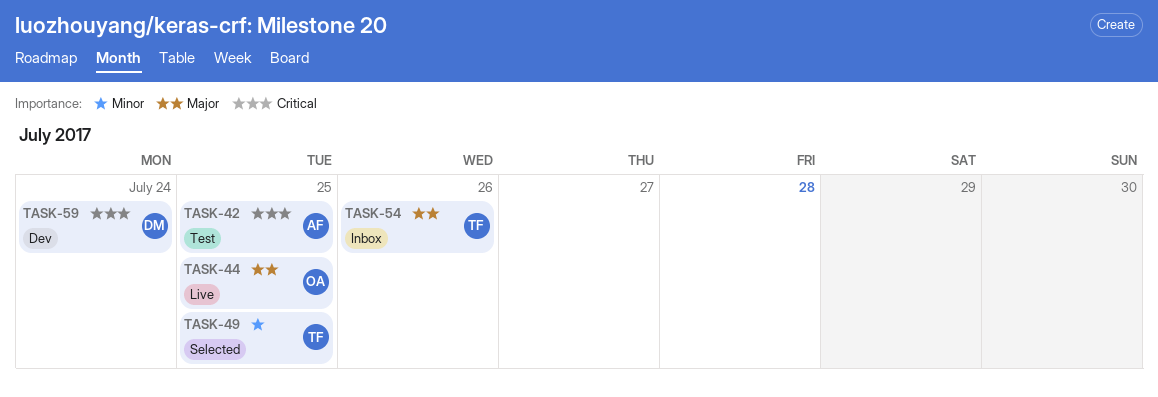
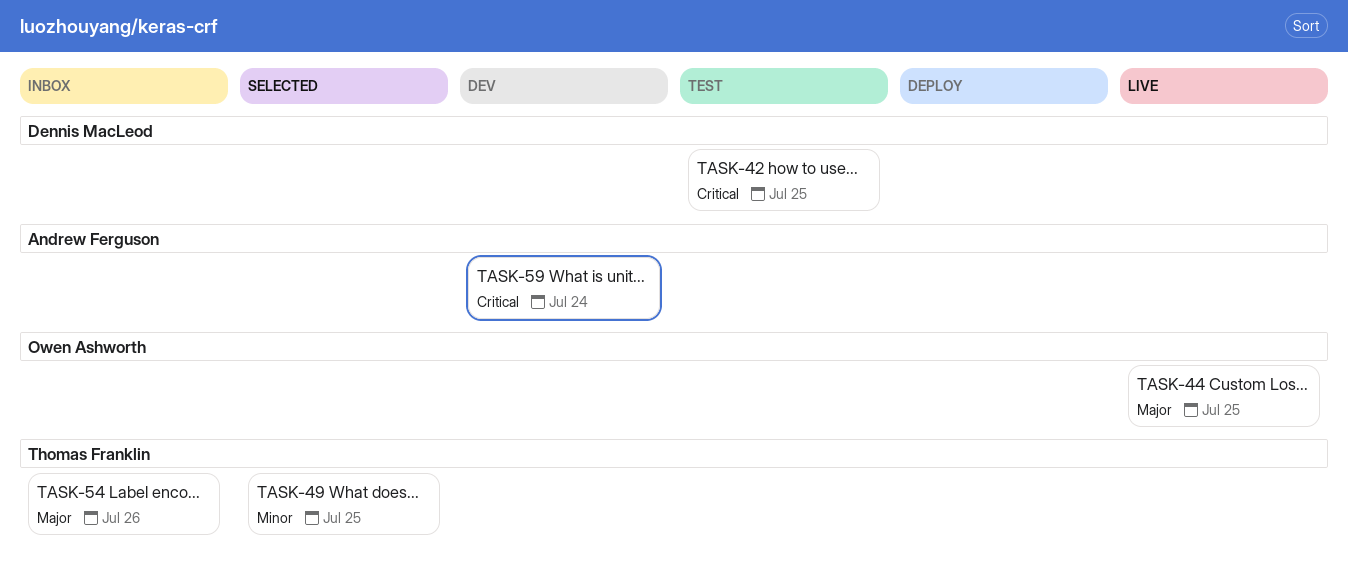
TASK-42, owner: Andrew Ferguson -> Dennis MacLeod
TASK-59, owner: Dennis MacLeod -> Andrew Ferguson

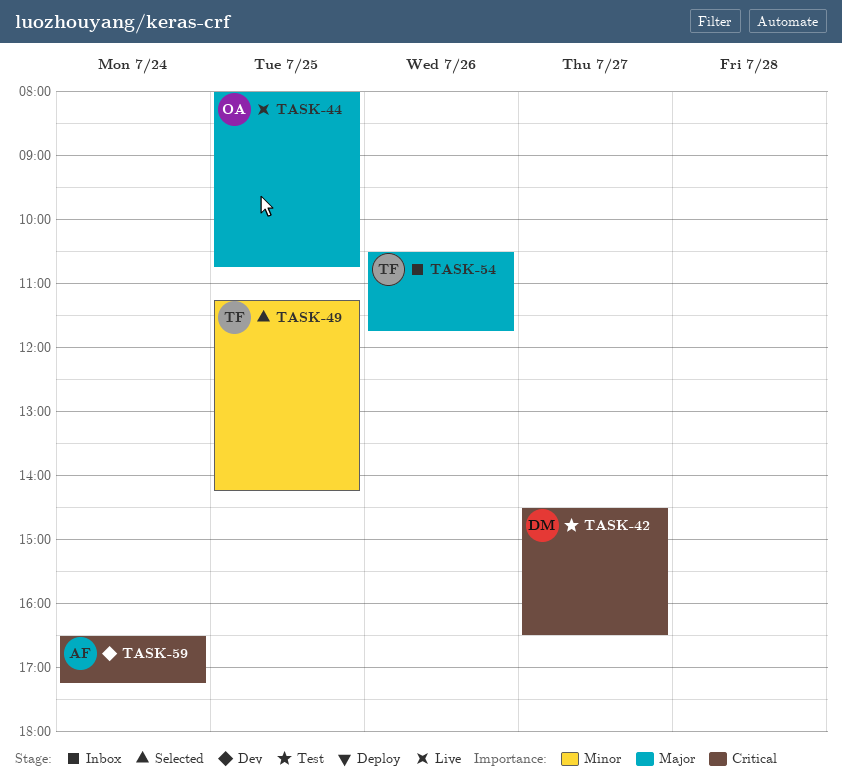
TASK-42, day: Jul 25 -> Jul 27

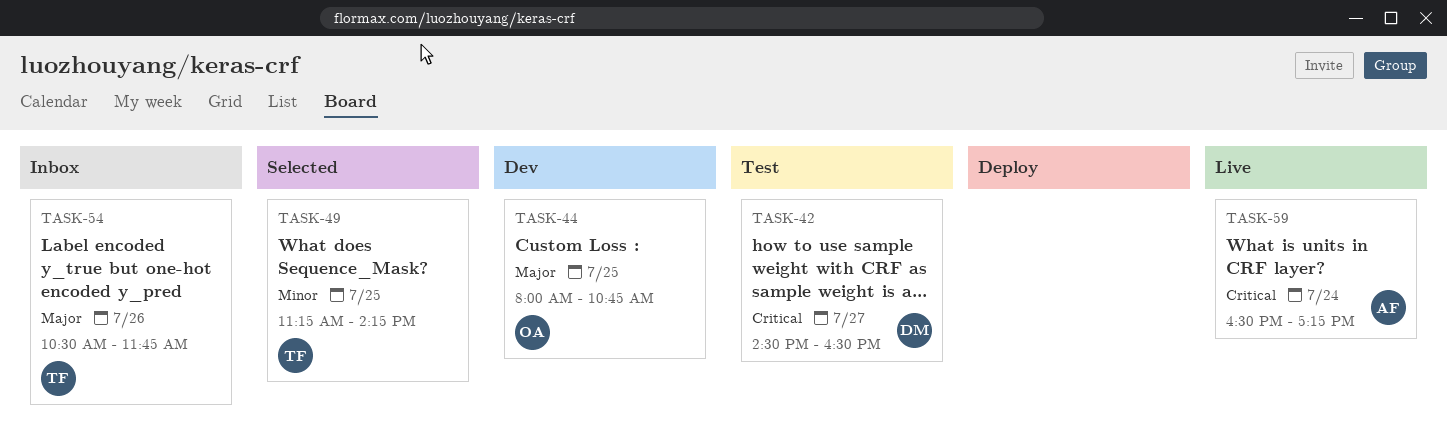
TASK-44, status: Live -> Dev
TASK-59, status: Dev -> Live

